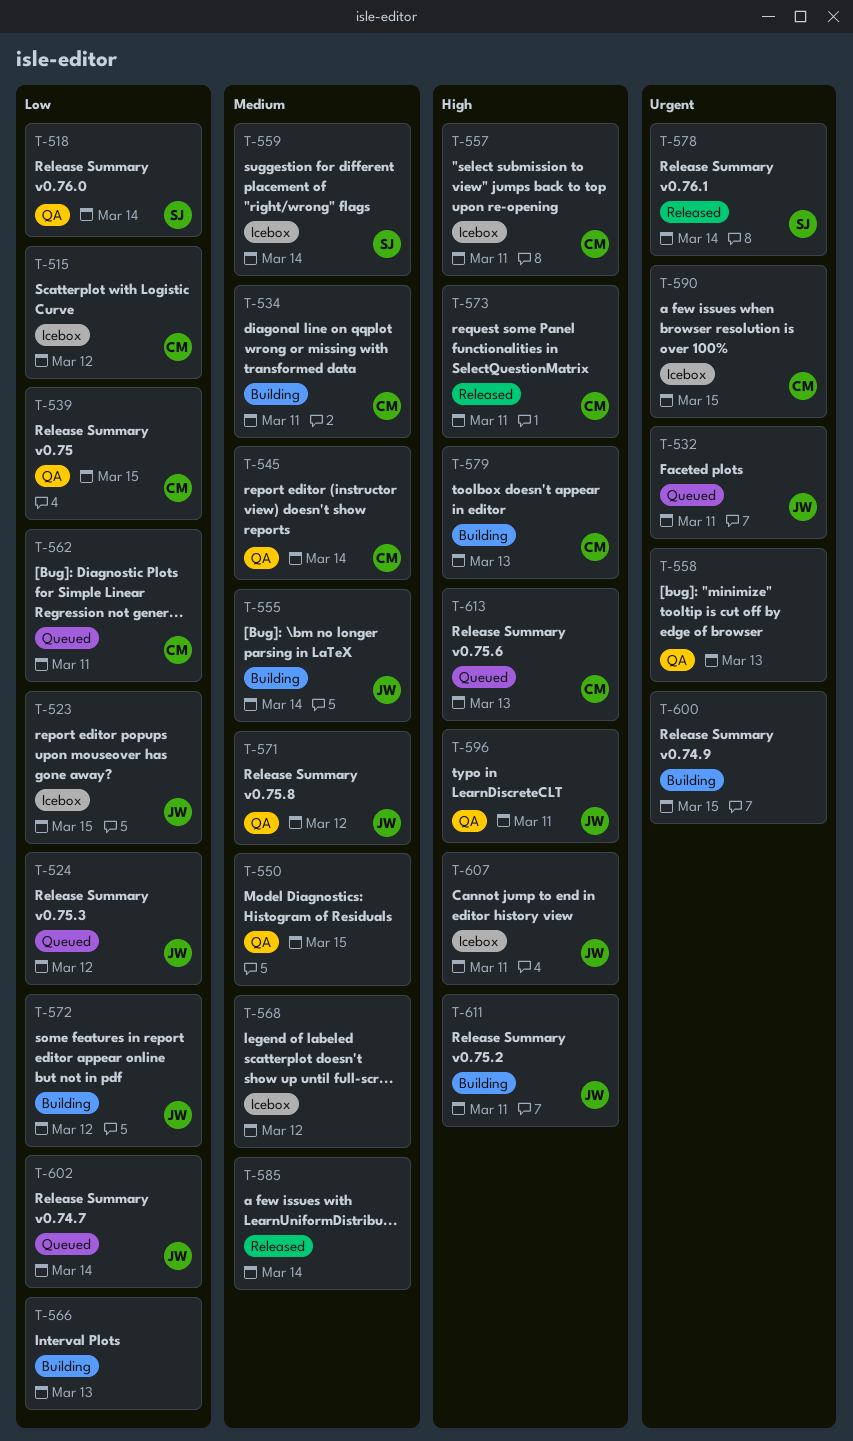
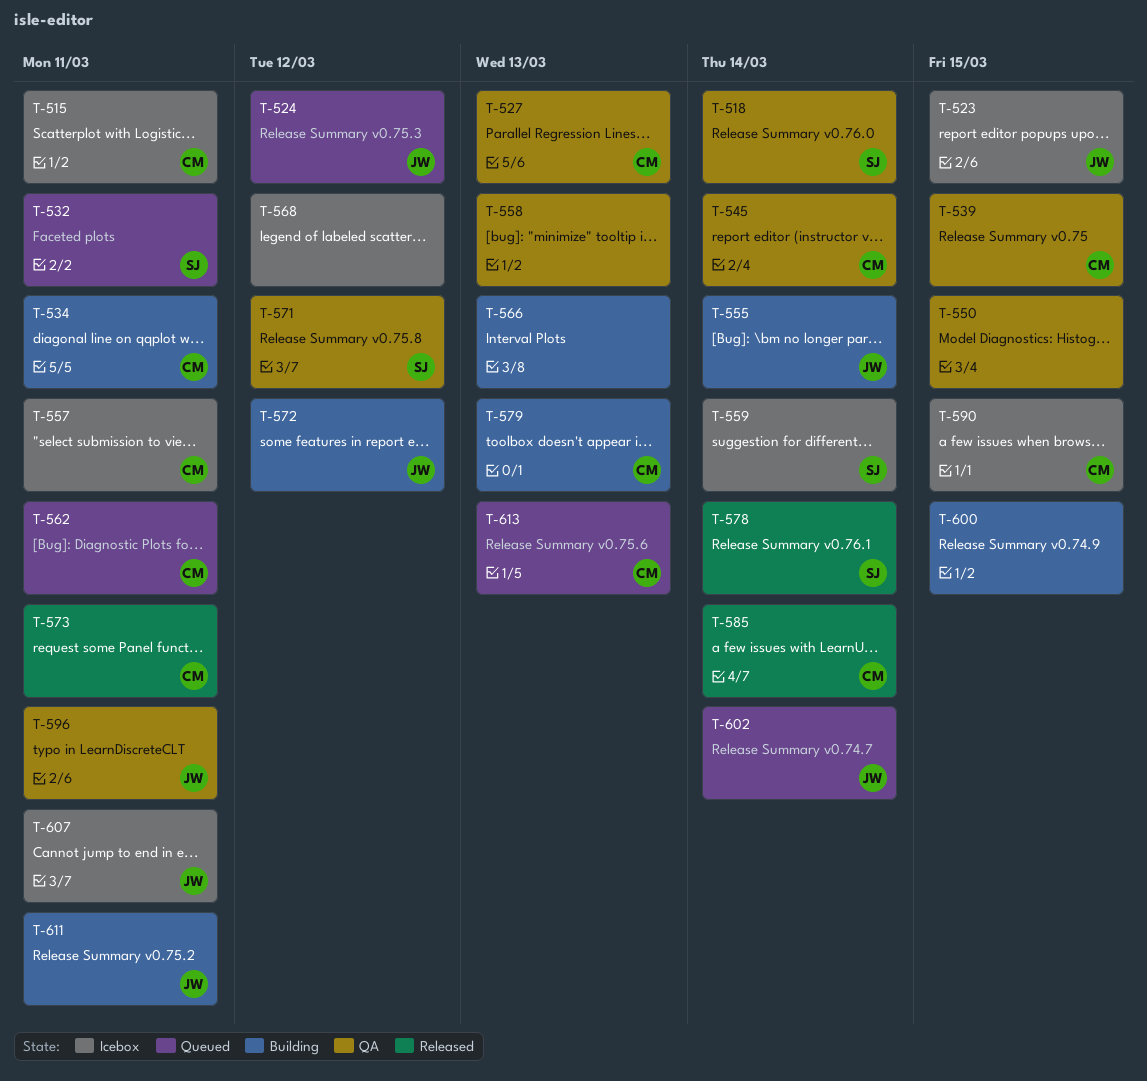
T-515, due: Mar 12 -> Mar 11
T-527: none -> present
T-532, owner: JW -> SJ
T-571, owner: JW -> SJ
T-585, owner: none -> CM

